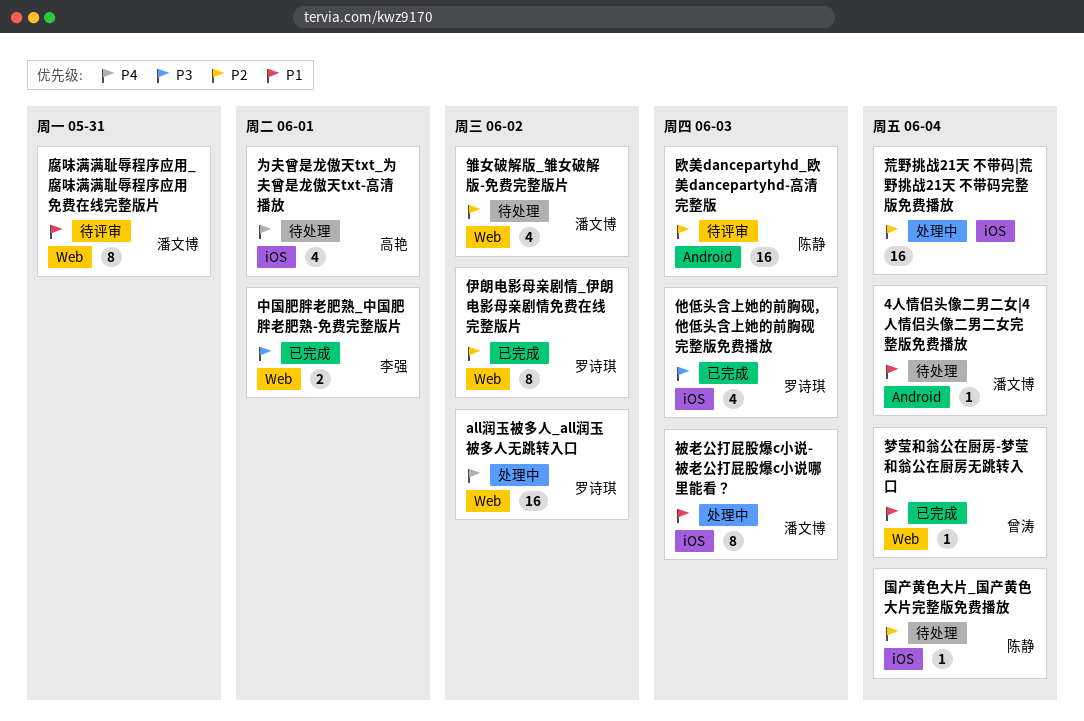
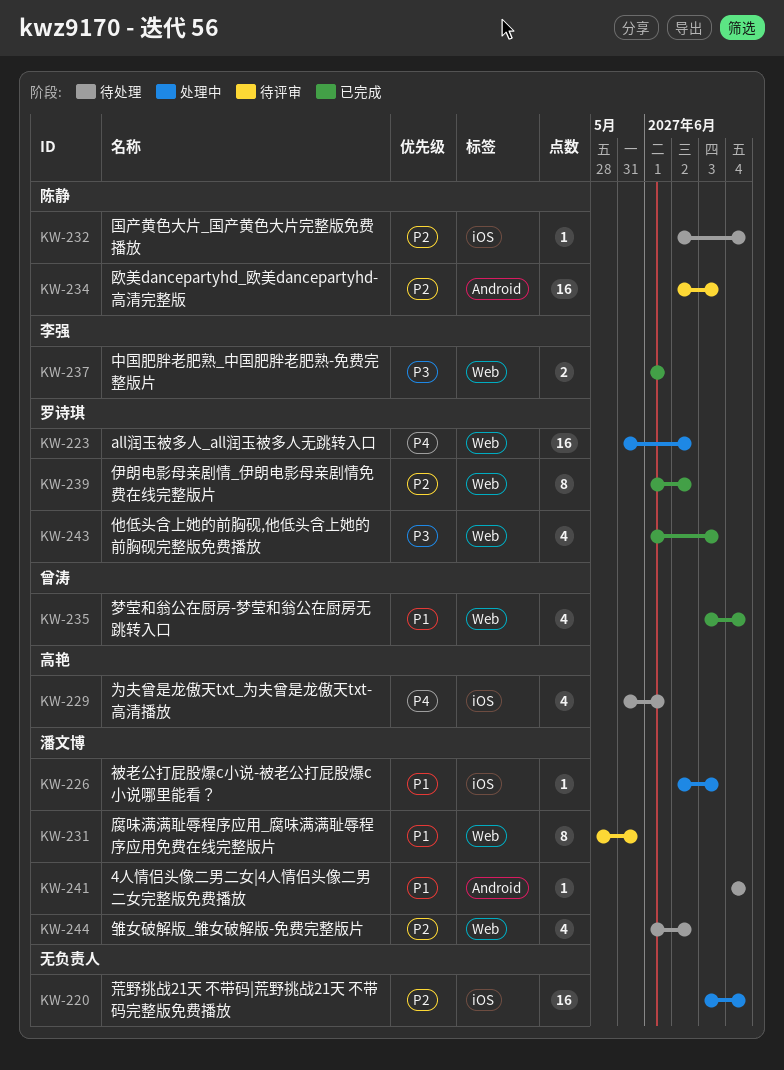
他低头含上她的前胸砚,他低头含上她的前胸砚完整版免费播放, label: iOS -> Web
梦莹和翁公在厨房-梦莹和翁公在厨房无跳转入口, estimate: 1 -> 4
被老公打屁股爆c小说-被老公打屁股爆c小说哪里能看？, estimate: 8 -> 1

